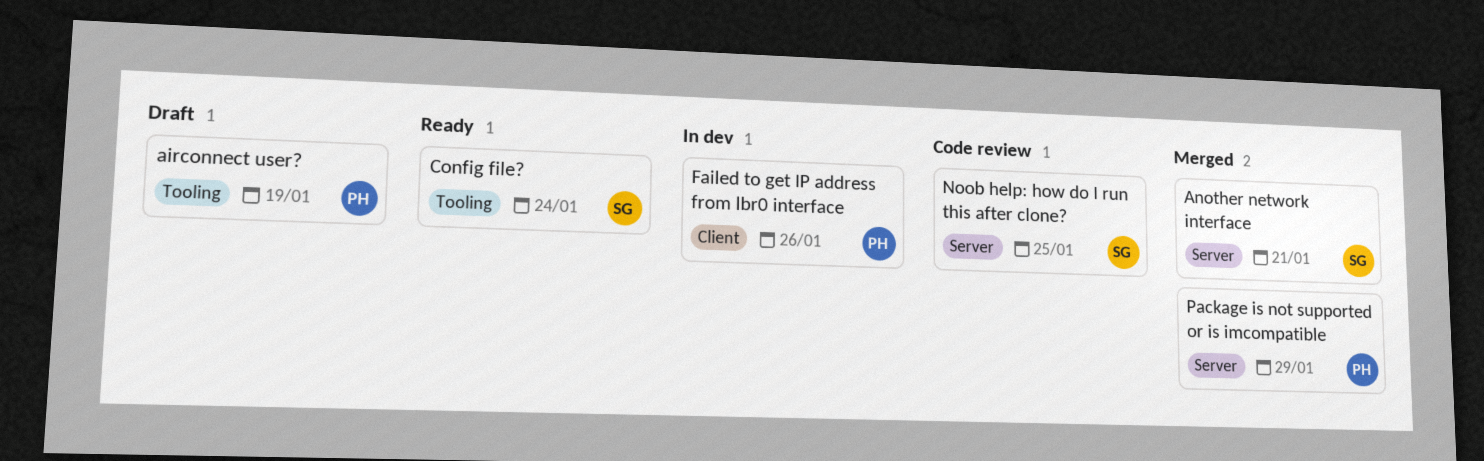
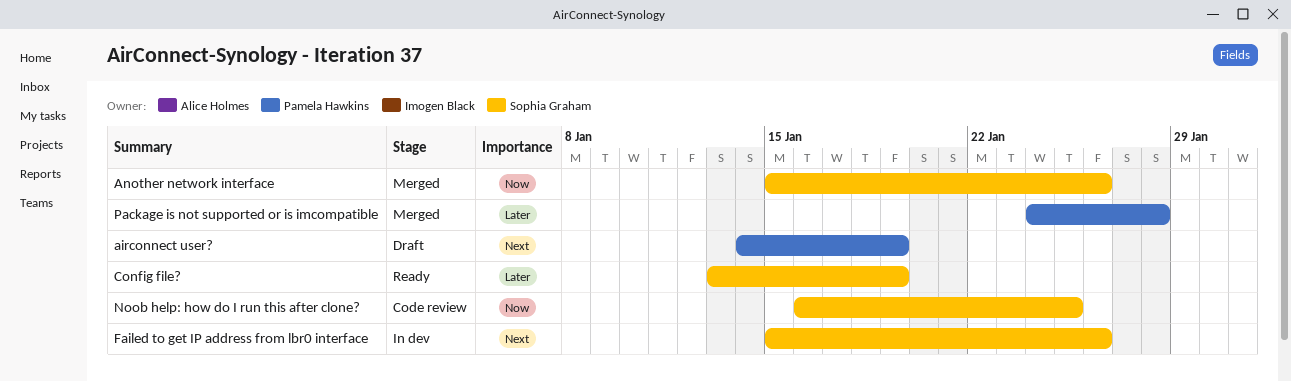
Another network interface, due: Jan 21 -> Jan 26
Config file?, due: Jan 24 -> Jan 19
Failed to get IP address from lbr0 interface, owner: Pamela Hawkins -> Sophia Graham
Package is not supported or is imcompatible, due: Jan 29 -> Jan 28

